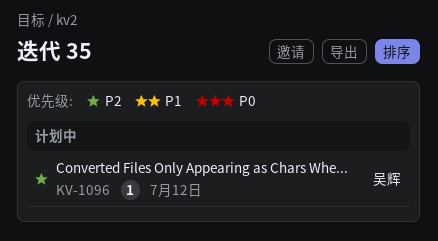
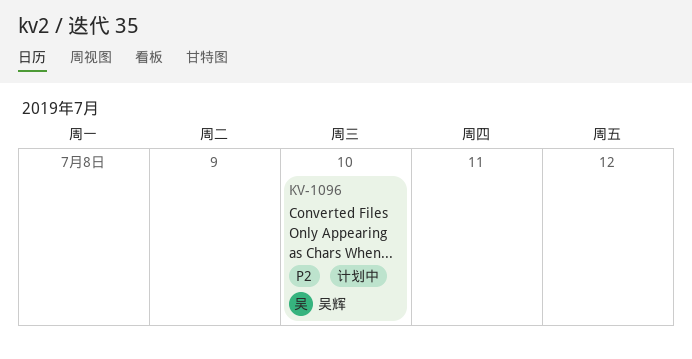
KV-1096, due: Jul 12 -> Jul 10

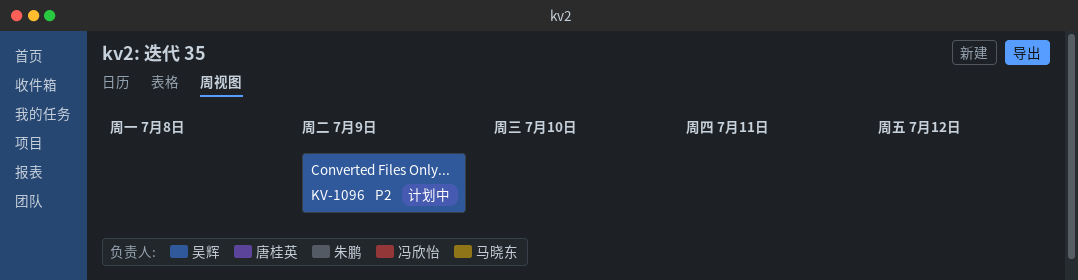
KV-1096, due: Jul 10 -> Jul 9

